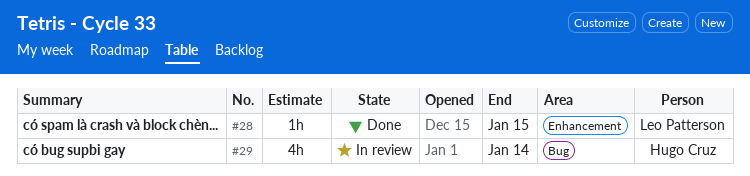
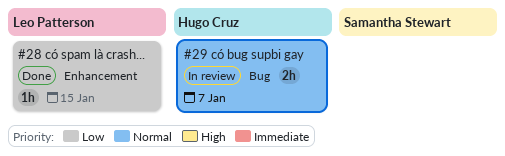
#29, estimate: 4h -> 2h
#29, due: Jan 14 -> Jan 7

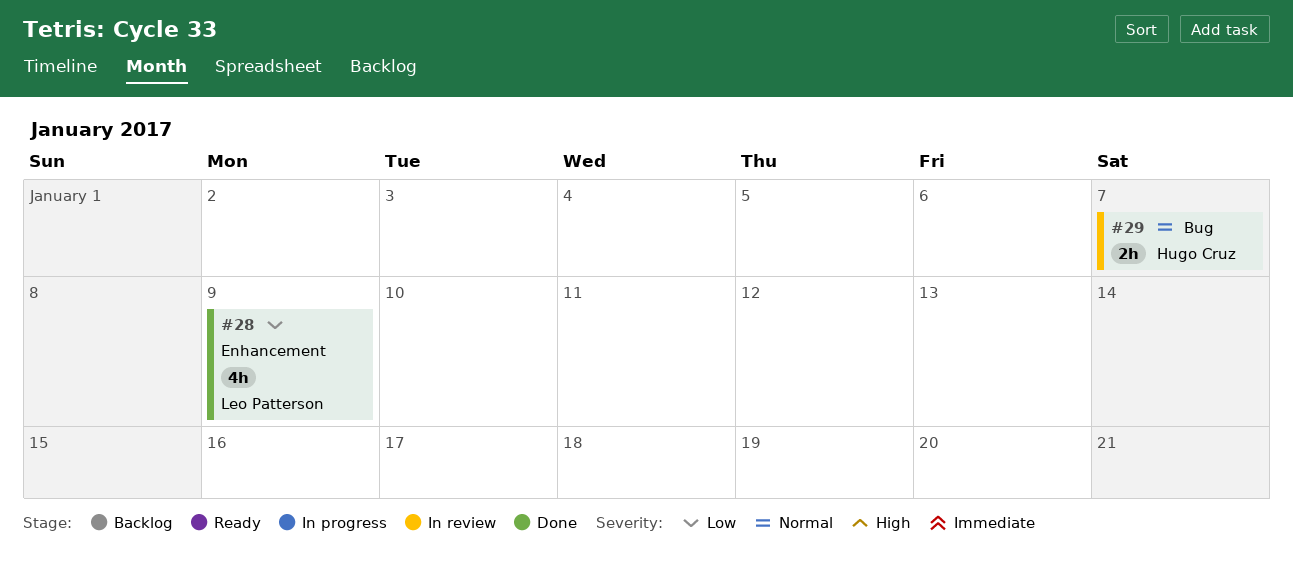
#28, estimate: 1h -> 4h
#28, due: Jan 15 -> Jan 9

